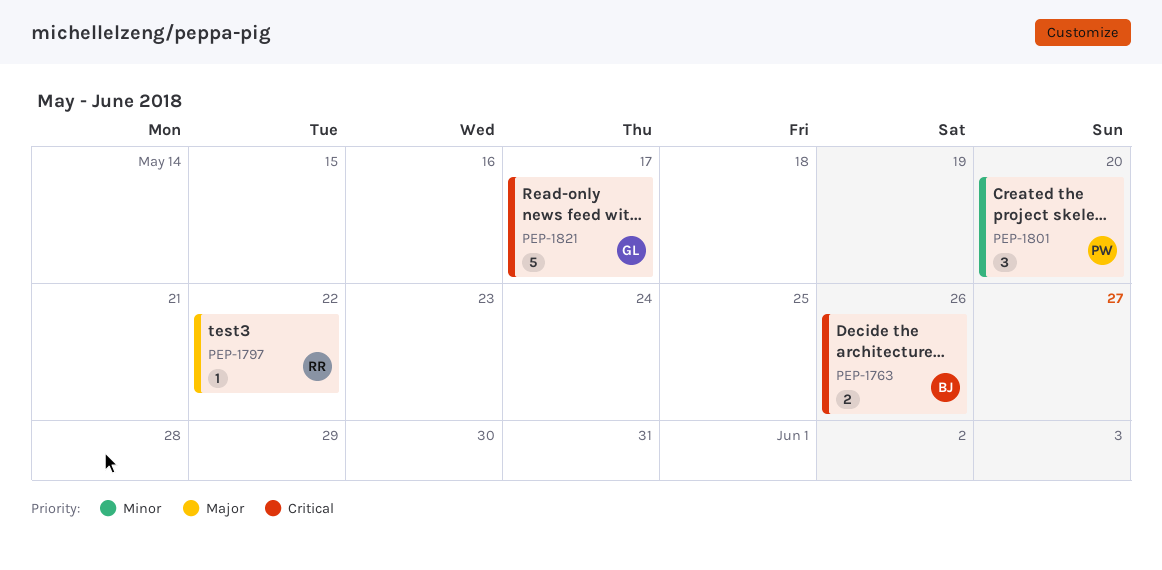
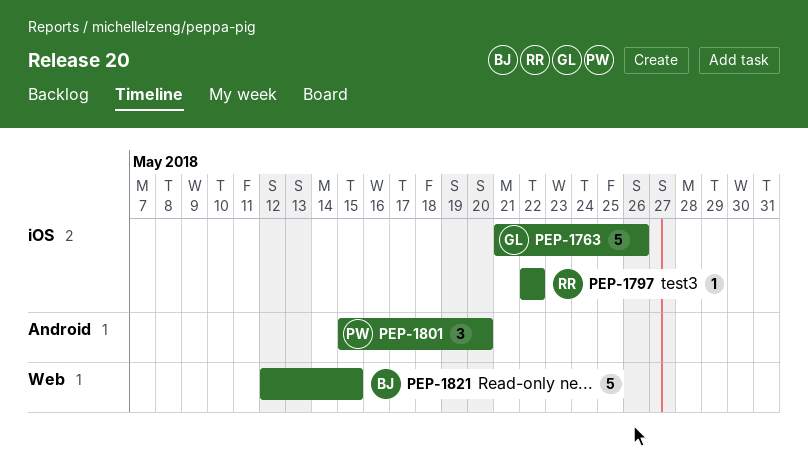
PEP-1763, owner: BJ -> GL
PEP-1763, estimate: 2 -> 5
PEP-1821, owner: GL -> BJ
PEP-1821, due: May 17 -> May 15

